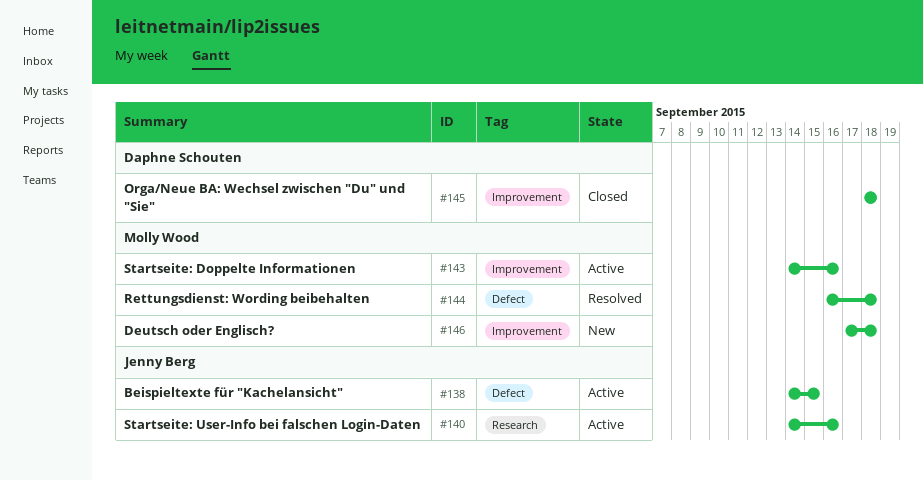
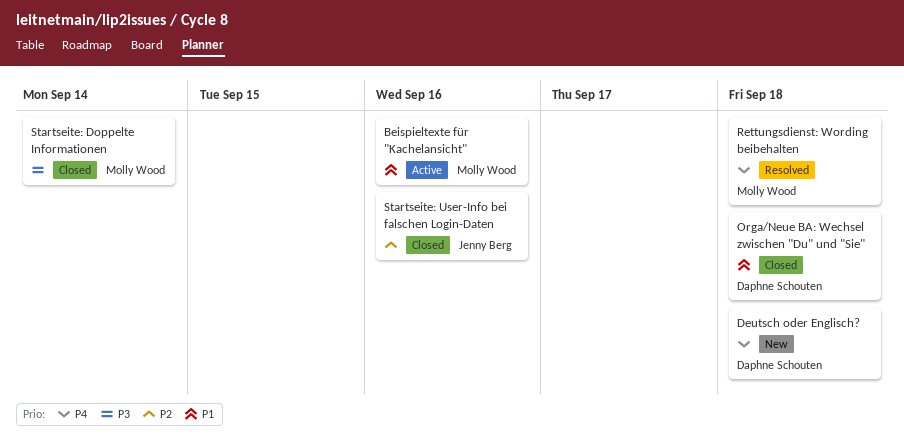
Beispieltexte für "Kachelansicht", owner: Jenny Berg -> Molly Wood
Beispieltexte für "Kachelansicht", due: Sep 15 -> Sep 16
Deutsch oder Englisch?, owner: Molly Wood -> Daphne Schouten
Startseite: Doppelte Informationen, status: Active -> Closed
Startseite: Doppelte Informationen, due: Sep 16 -> Sep 14
Startseite: User-Info bei falschen Login-Daten, status: Active -> Closed

